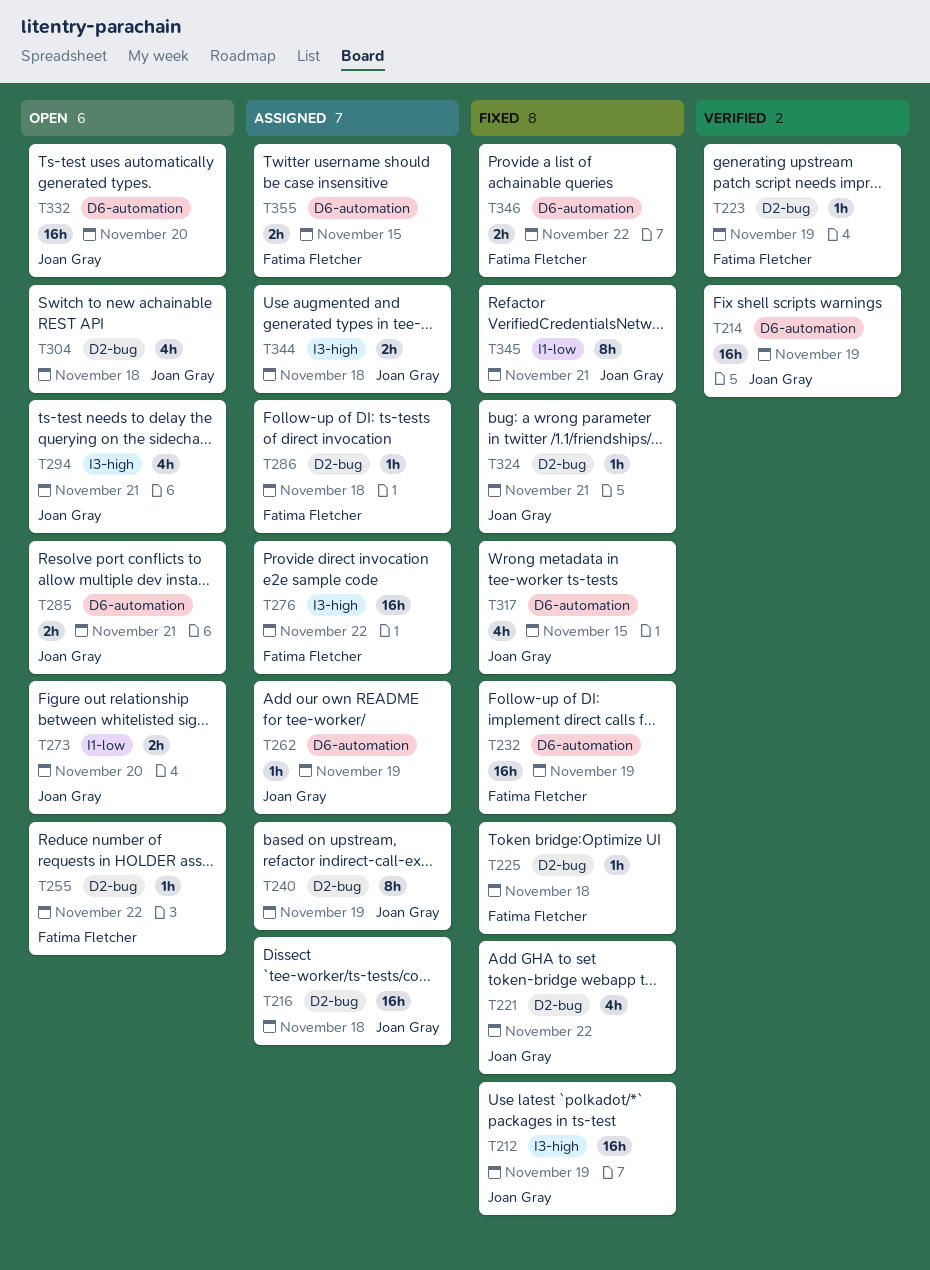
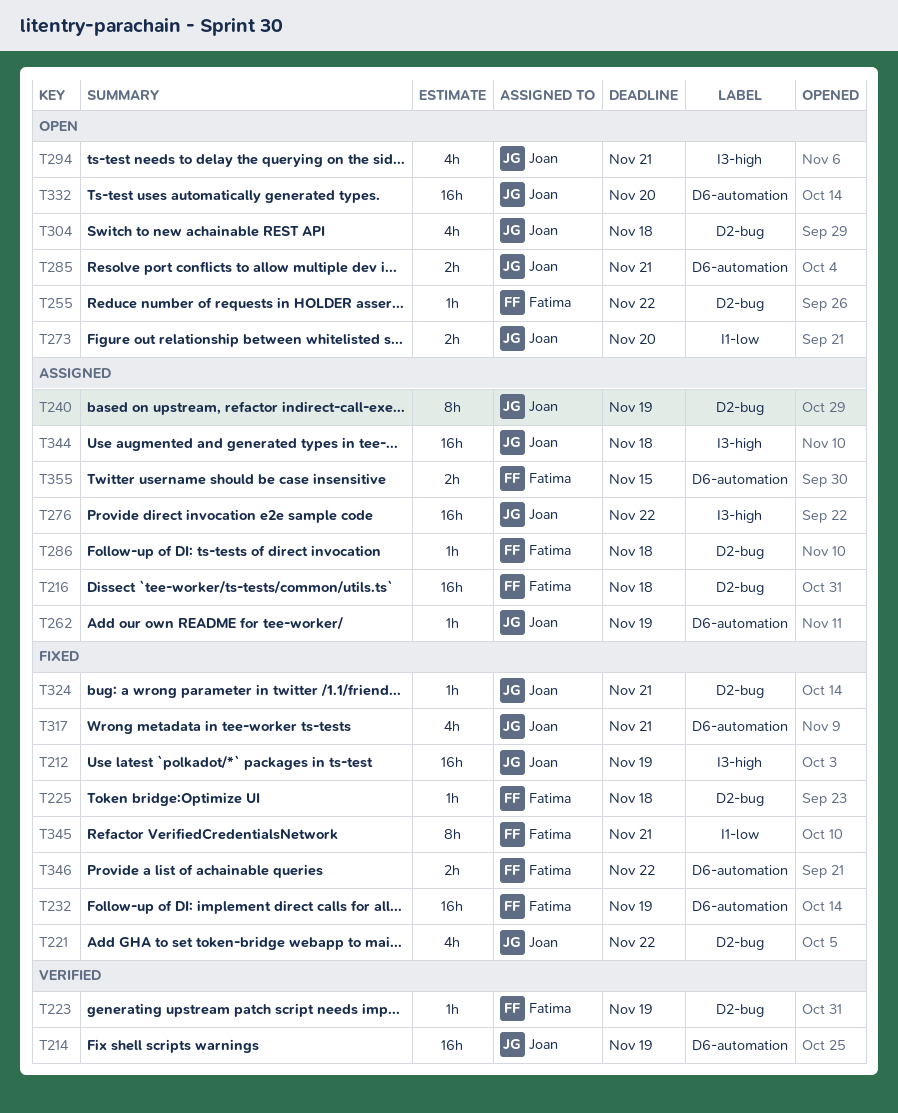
T216, owner: Joan Gray -> Fatima Fletcher
T276, owner: Fatima Fletcher -> Joan Gray
T317, due: Nov 15 -> Nov 21
T344, estimate: 2h -> 16h
T345, owner: Joan Gray -> Fatima Fletcher

